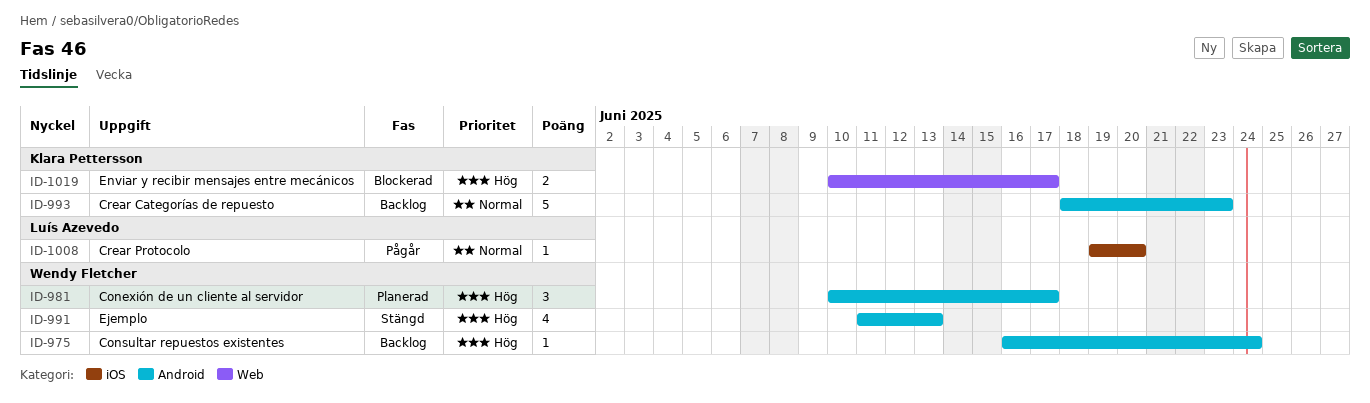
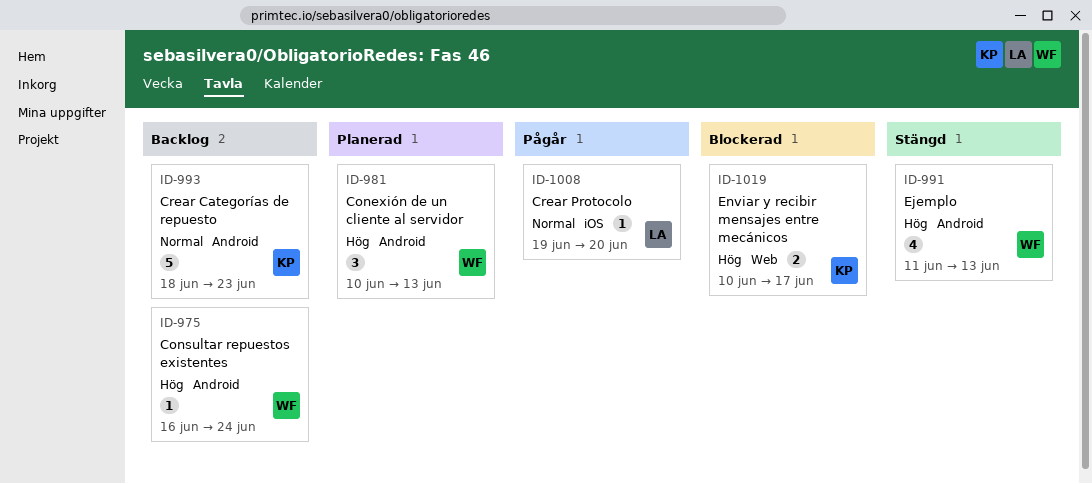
ID-981, due: Jun 17 -> Jun 13

